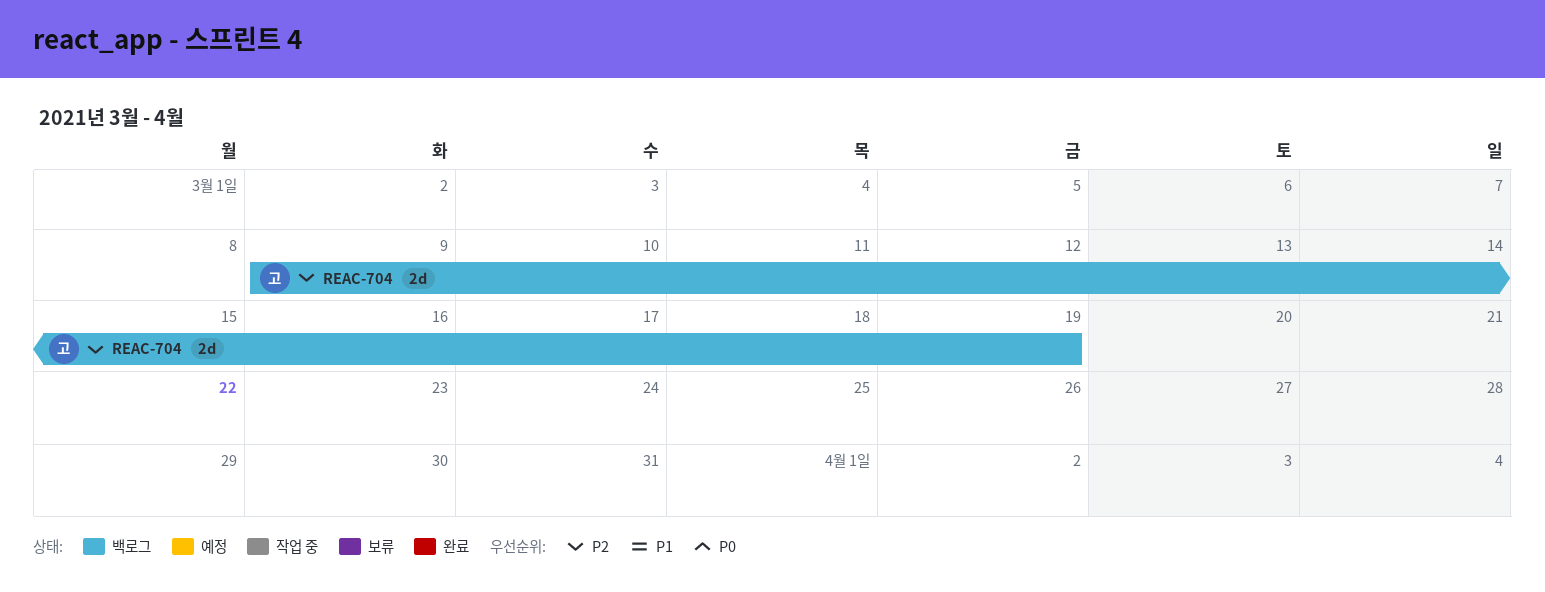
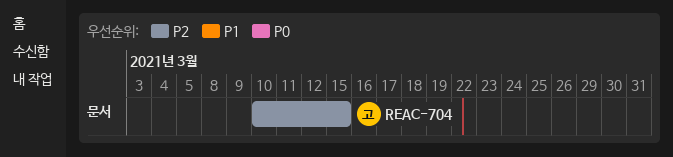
REAC-704, start: Mar 9 -> Mar 10
REAC-704, due: Mar 19 -> Mar 15

